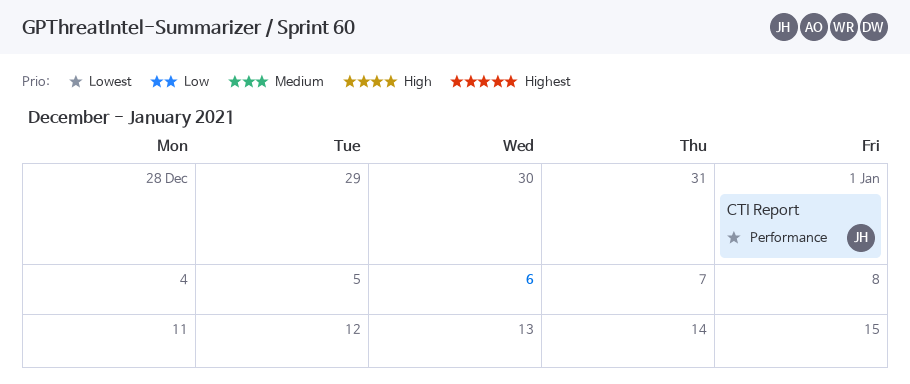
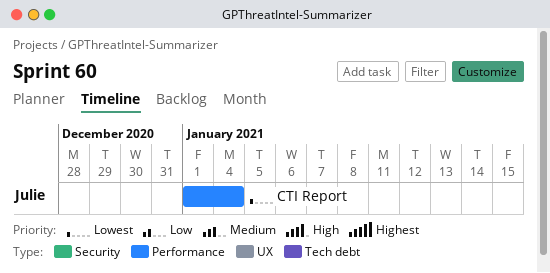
CTI Report, due: Jan 1 -> Jan 4

